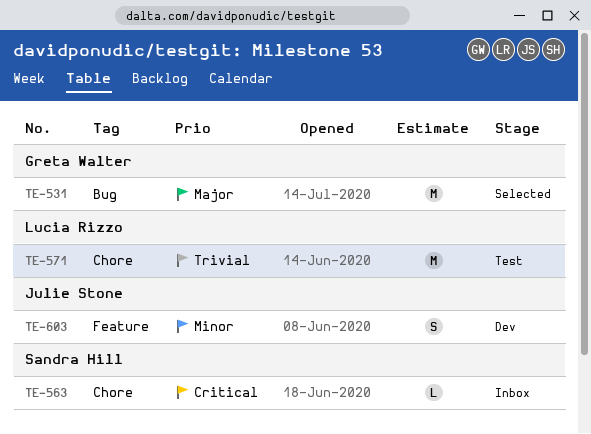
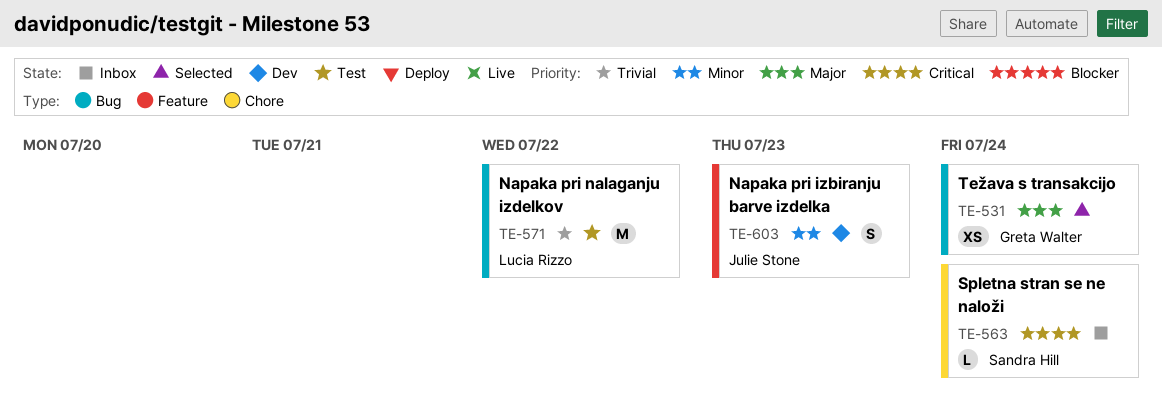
TE-531, estimate: M -> XS
TE-571, label: Chore -> Bug

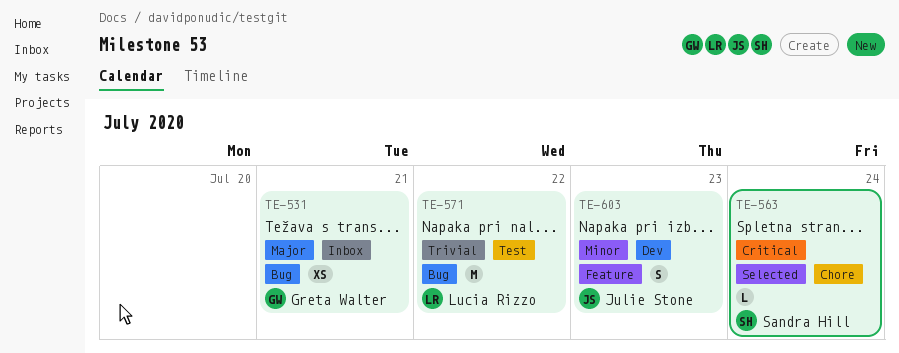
TE-531, status: Selected -> Inbox
TE-531, due: Jul 24 -> Jul 21
TE-563, status: Inbox -> Selected

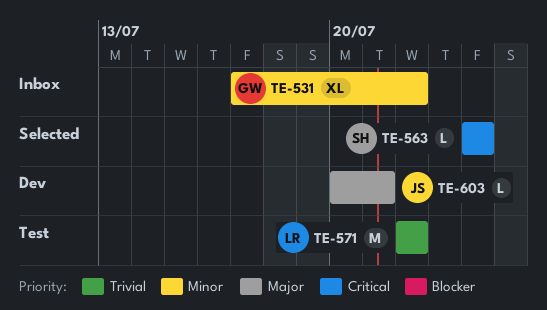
TE-531, priority: Major -> Minor
TE-531, estimate: XS -> XL
TE-531, due: Jul 21 -> Jul 22
TE-603, priority: Minor -> Major
TE-603, estimate: S -> L
TE-603, due: Jul 23 -> Jul 21

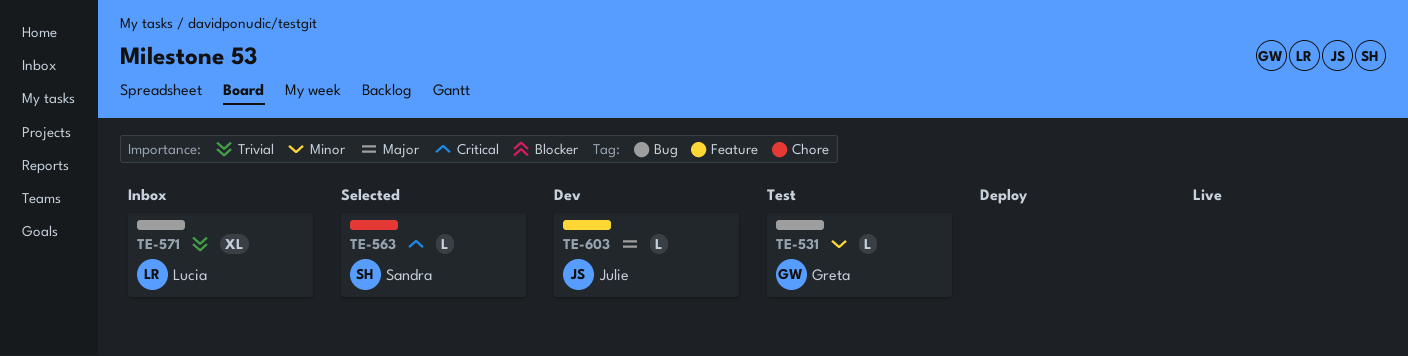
TE-531, status: Inbox -> Test
TE-531, estimate: XL -> L
TE-571, status: Test -> Inbox
TE-571, estimate: M -> XL

